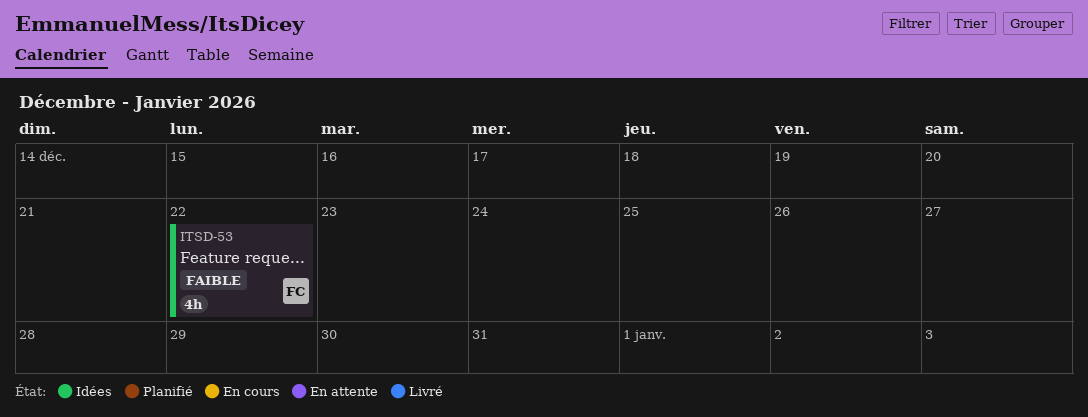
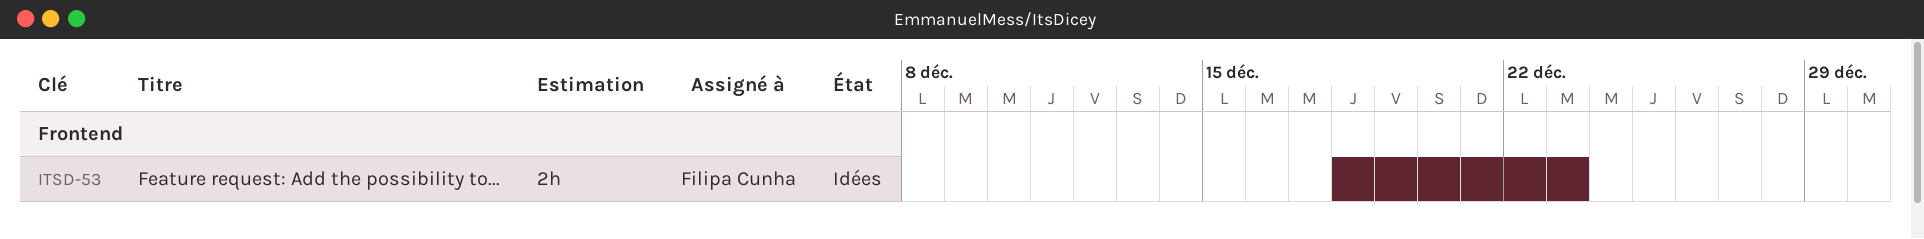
ITSD-53, estimate: 4h -> 2h
ITSD-53, due: Dec 22 -> Dec 23

